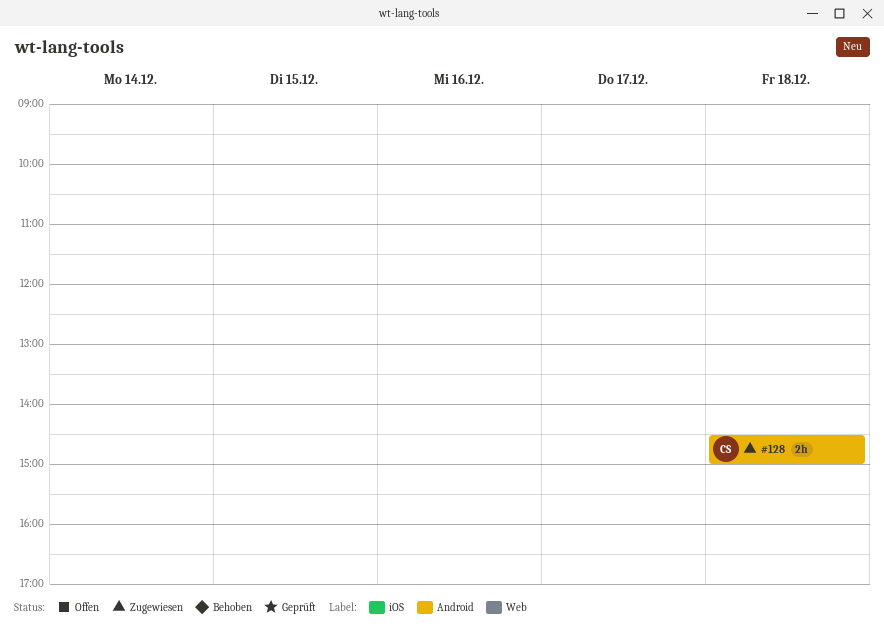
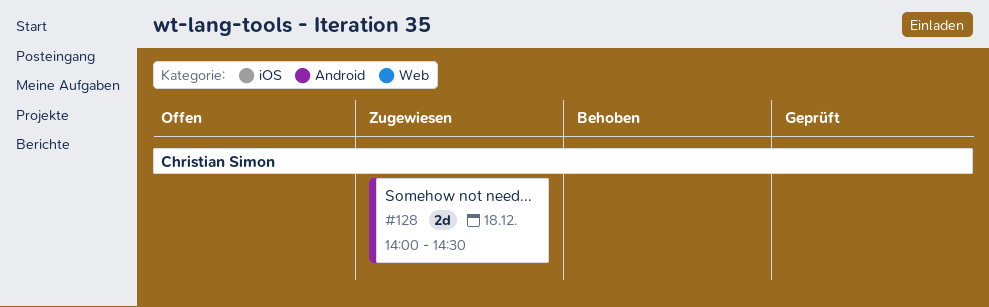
#128, estimate: 2h -> 2d
#128, begins: 14:30 -> 14:00
#128, ends: 15:00 -> 14:30

